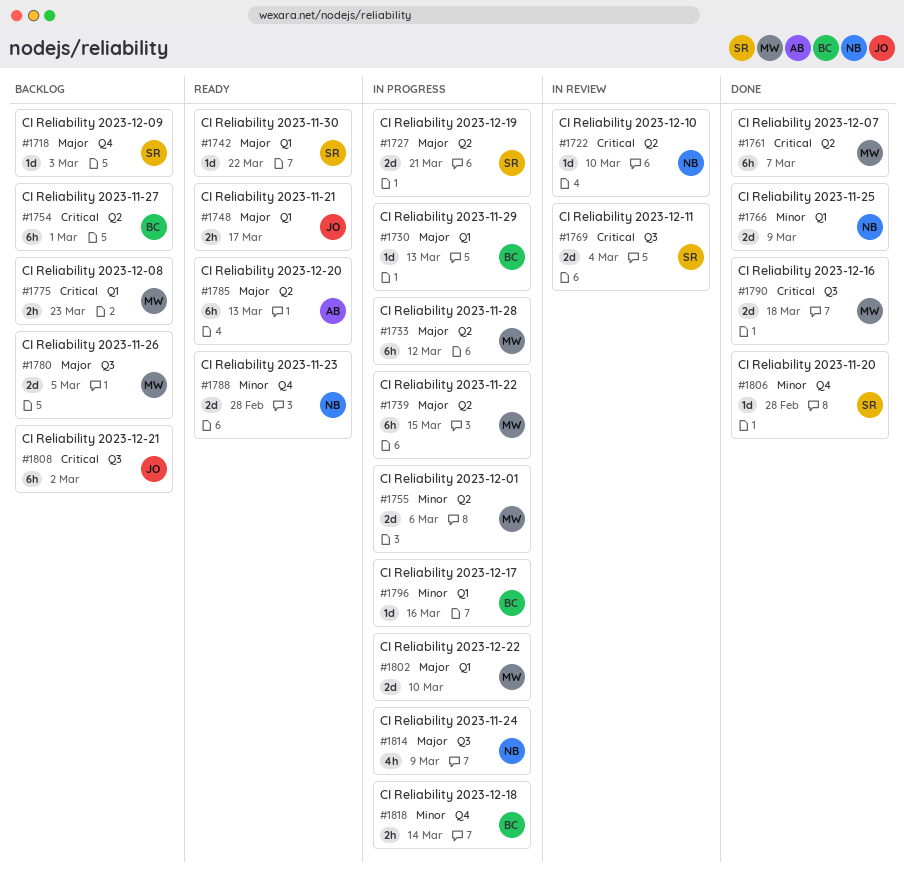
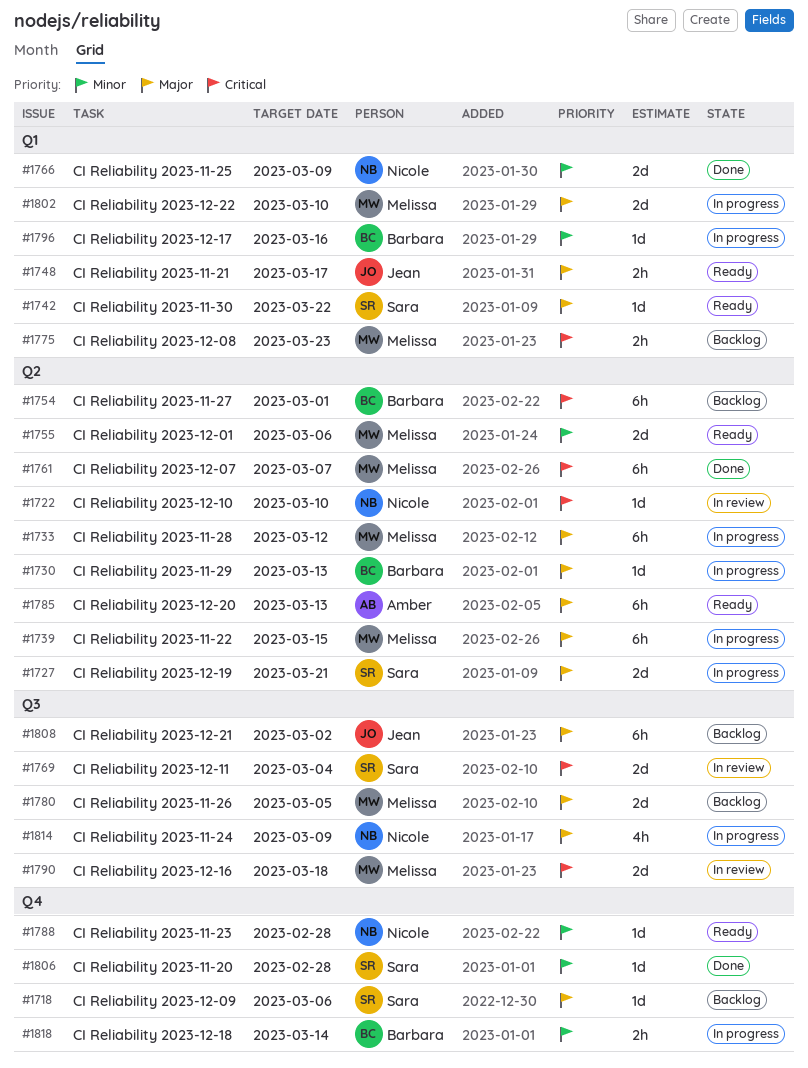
#1718, due: Mar 3 -> Mar 6
#1730, label: Q1 -> Q2
#1755, status: In progress -> Ready
#1788, estimate: 2d -> 1d
#1790, status: Done -> In review
#1808, priority: Critical -> Major

